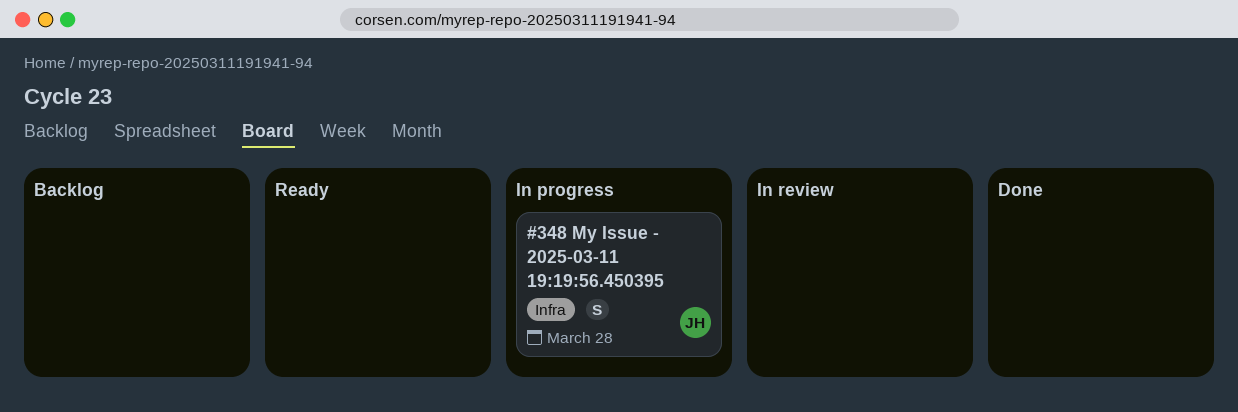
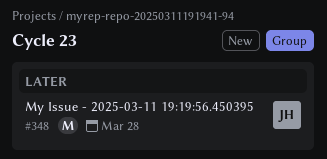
#348, estimate: S -> M

